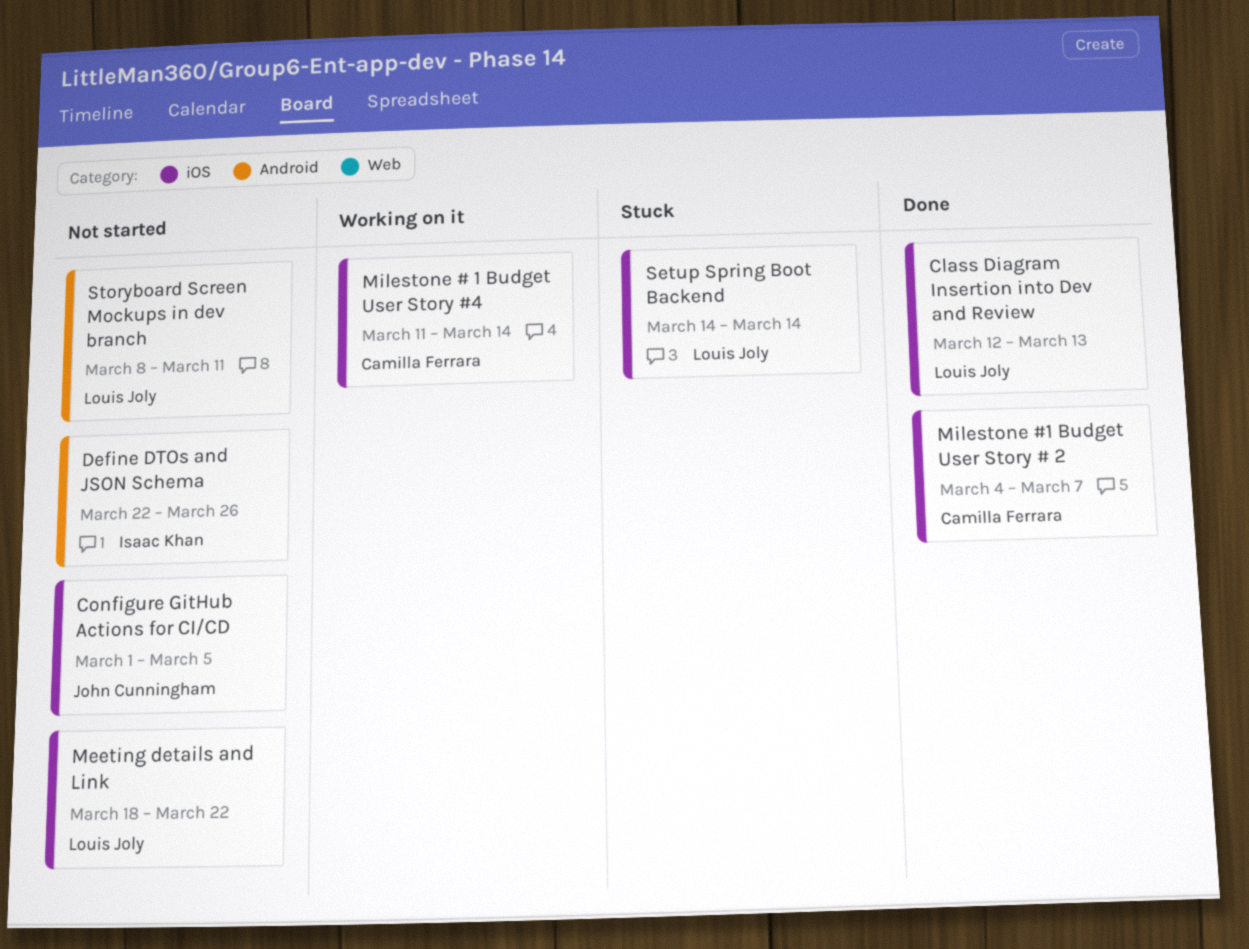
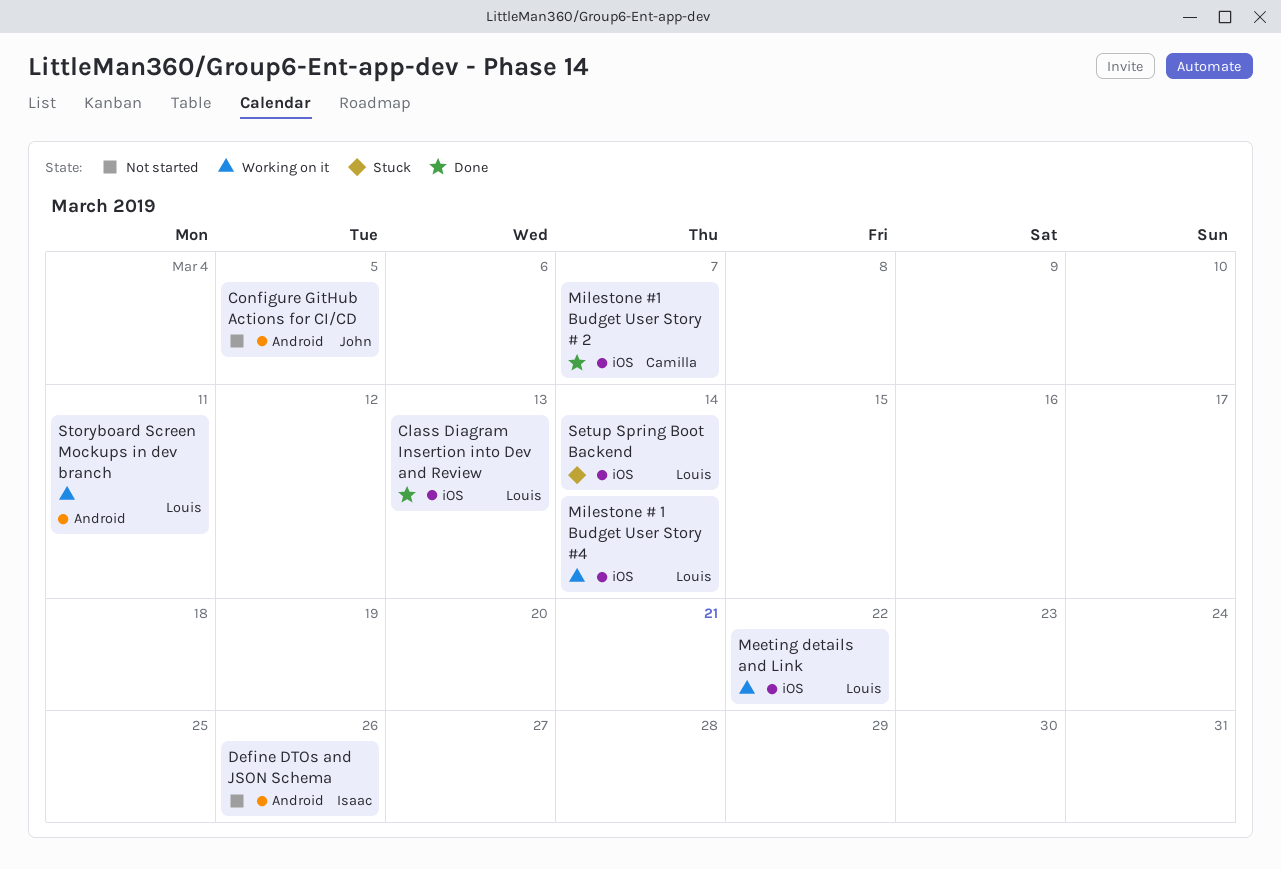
Configure GitHub Actions for CI/CD, label: iOS -> Android
Meeting details and Link, status: Not started -> Working on it
Milestone # 1 Budget User Story #4, owner: Camilla Ferrara -> Louis Joly
Storyboard Screen Mockups in dev branch, status: Not started -> Working on it

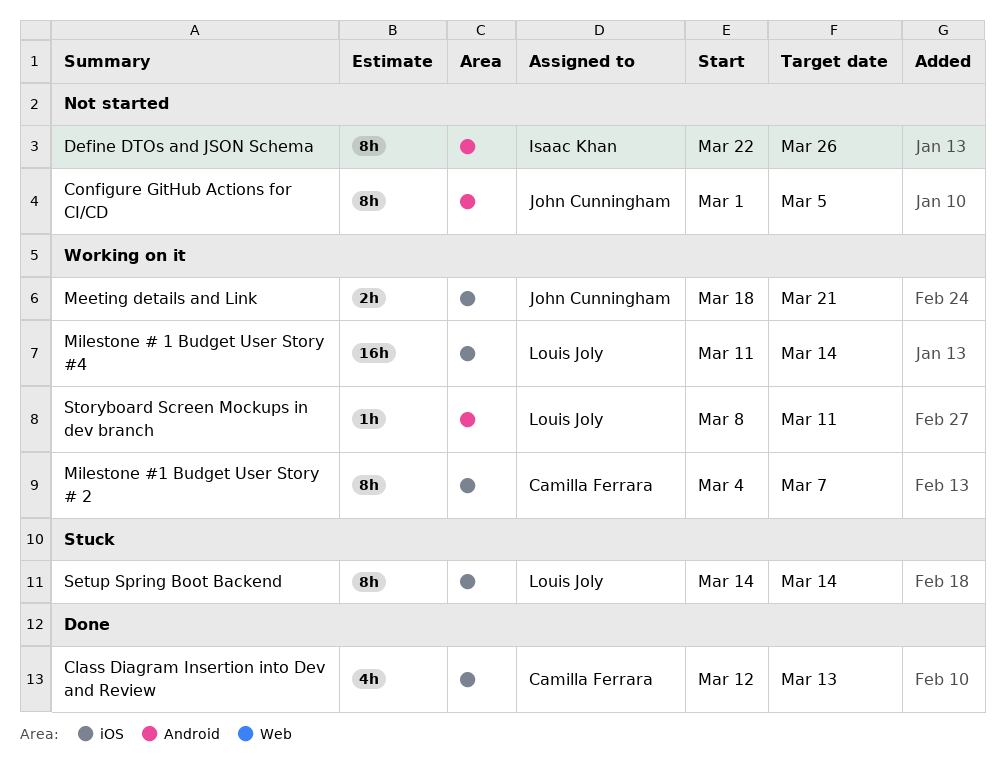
Class Diagram Insertion into Dev and Review, owner: Louis Joly -> Camilla Ferrara
Meeting details and Link, owner: Louis Joly -> John Cunningham
Meeting details and Link, due: Mar 22 -> Mar 21
Milestone #1 Budget User Story # 2, status: Done -> Working on it

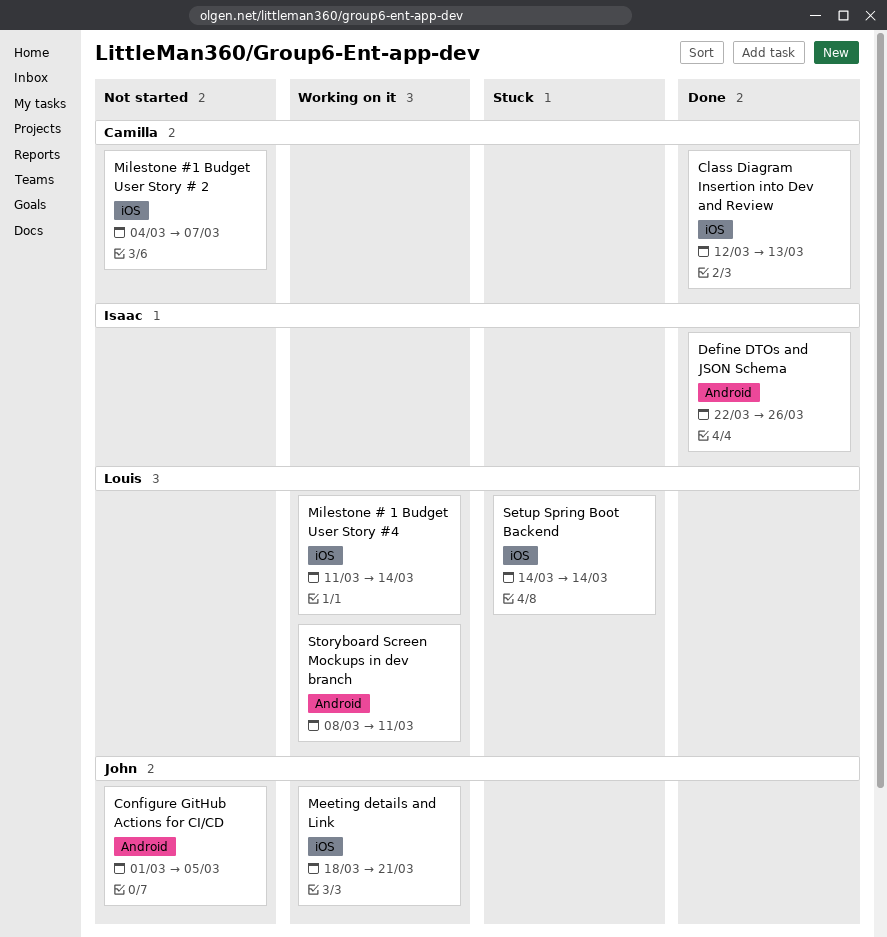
Define DTOs and JSON Schema, status: Not started -> Done
Milestone #1 Budget User Story # 2, status: Working on it -> Not started

